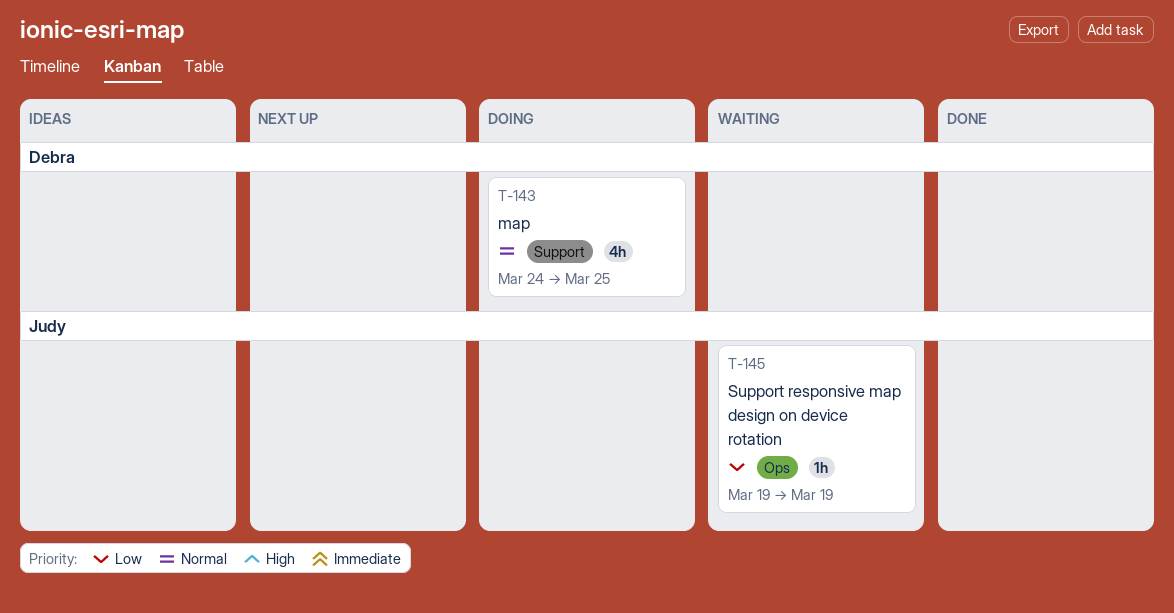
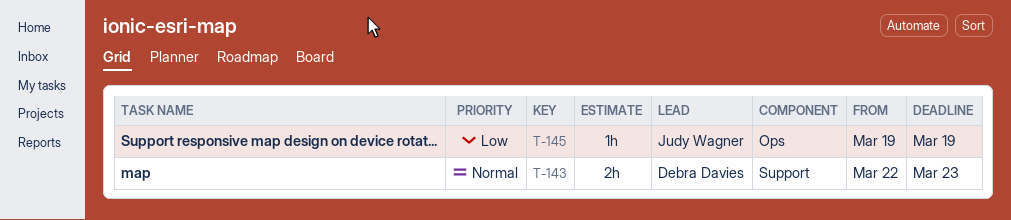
T-143, estimate: 4h -> 2h
T-143, start: Mar 24 -> Mar 22
T-143, due: Mar 25 -> Mar 23

